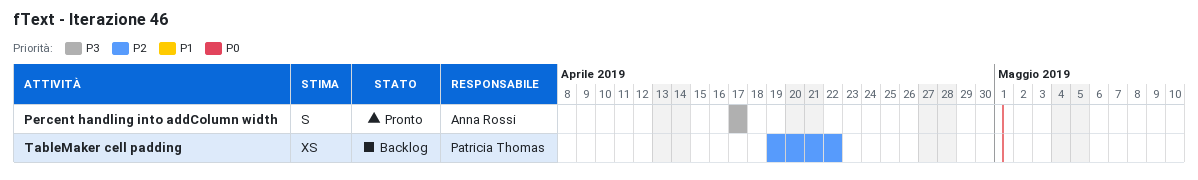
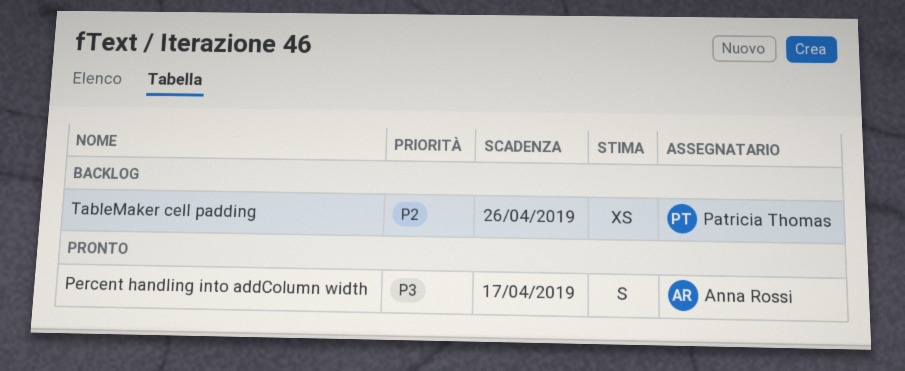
TableMaker cell padding, due: Apr 22 -> Apr 26

